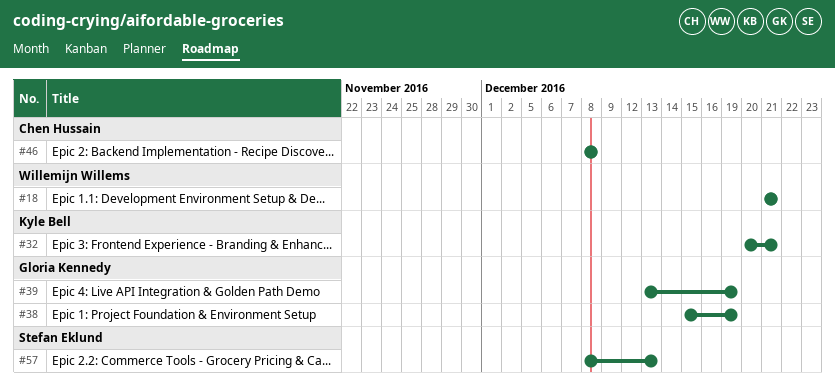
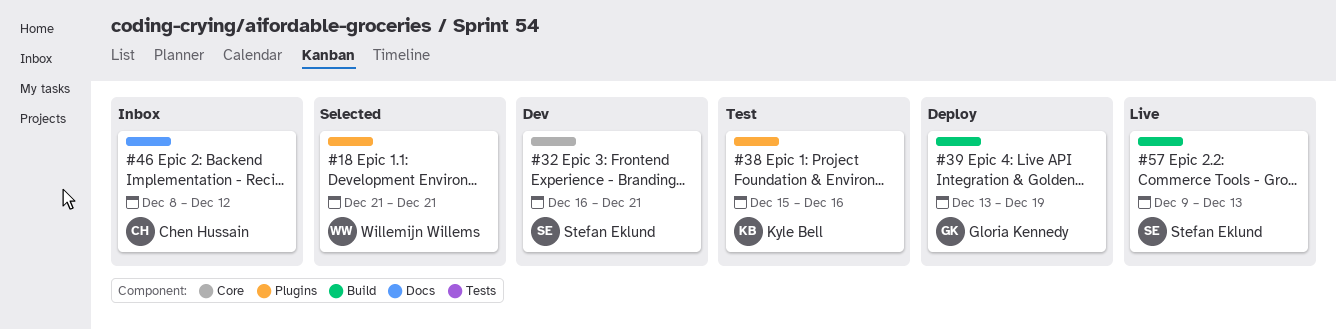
#32, owner: Kyle Bell -> Stefan Eklund
#32, start: Dec 20 -> Dec 16
#38, owner: Gloria Kennedy -> Kyle Bell
#38, due: Dec 19 -> Dec 16
#46, due: Dec 8 -> Dec 12
#57, start: Dec 8 -> Dec 9

